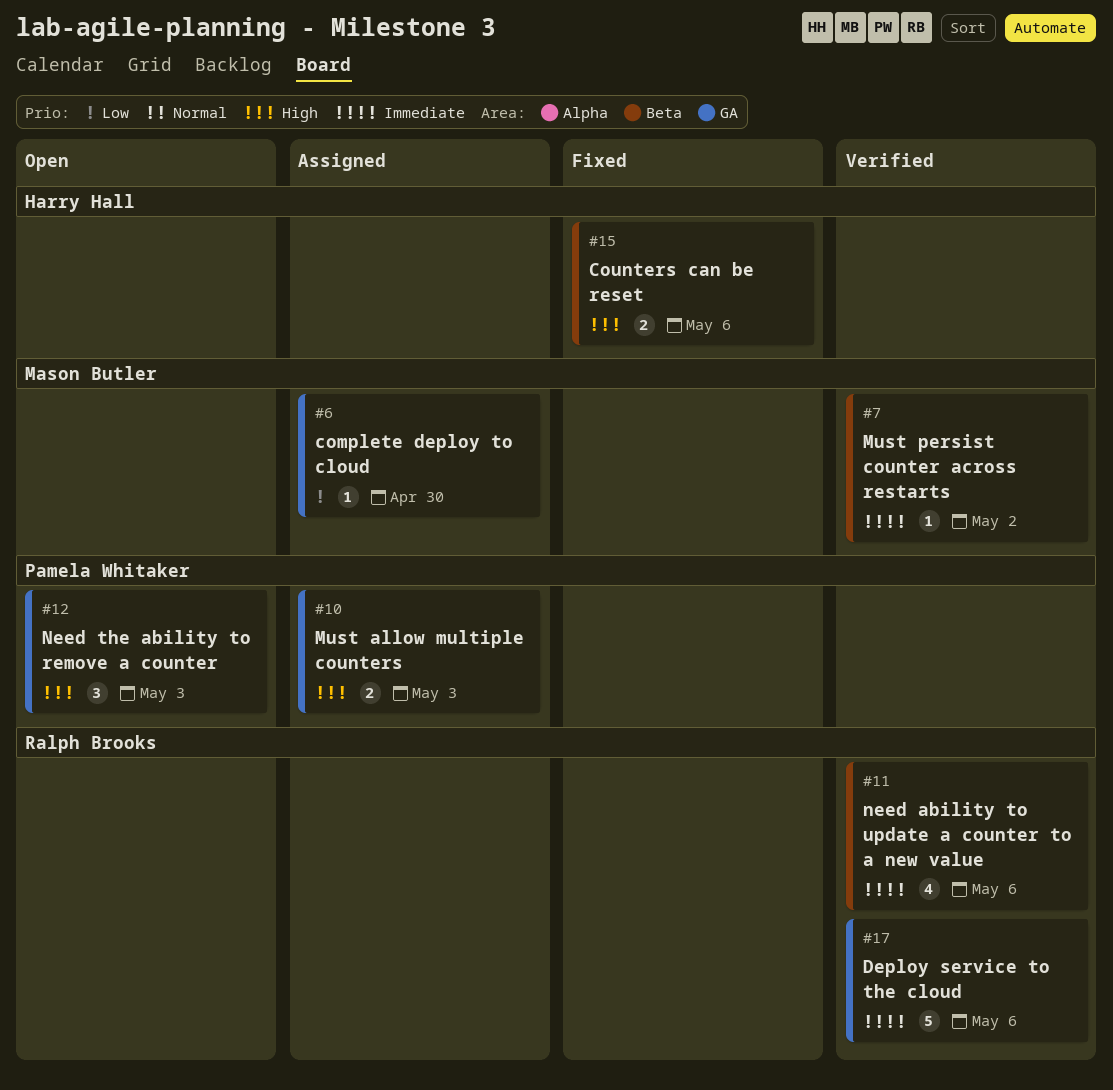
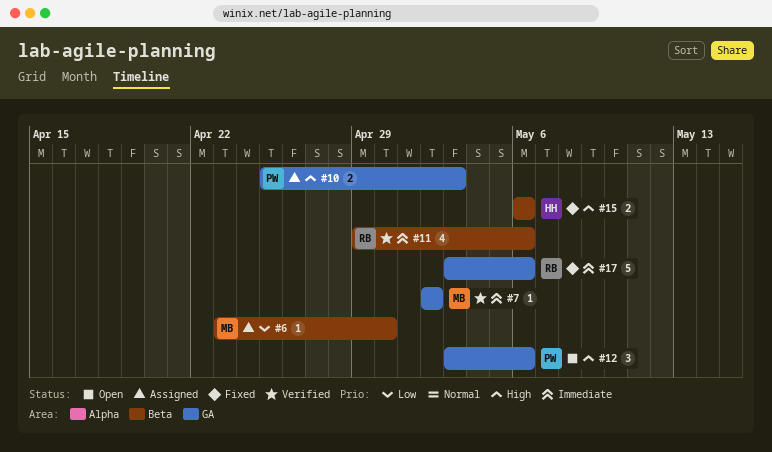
#6, label: GA -> Beta
#7, label: Beta -> GA
#12, due: May 3 -> May 6
#17, status: Verified -> Fixed

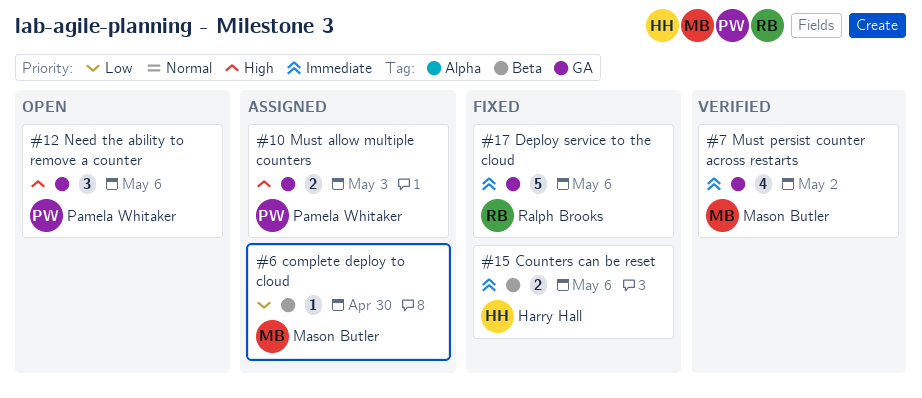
#7, estimate: 1 -> 4
#11: present -> none
#15, priority: High -> Immediate

